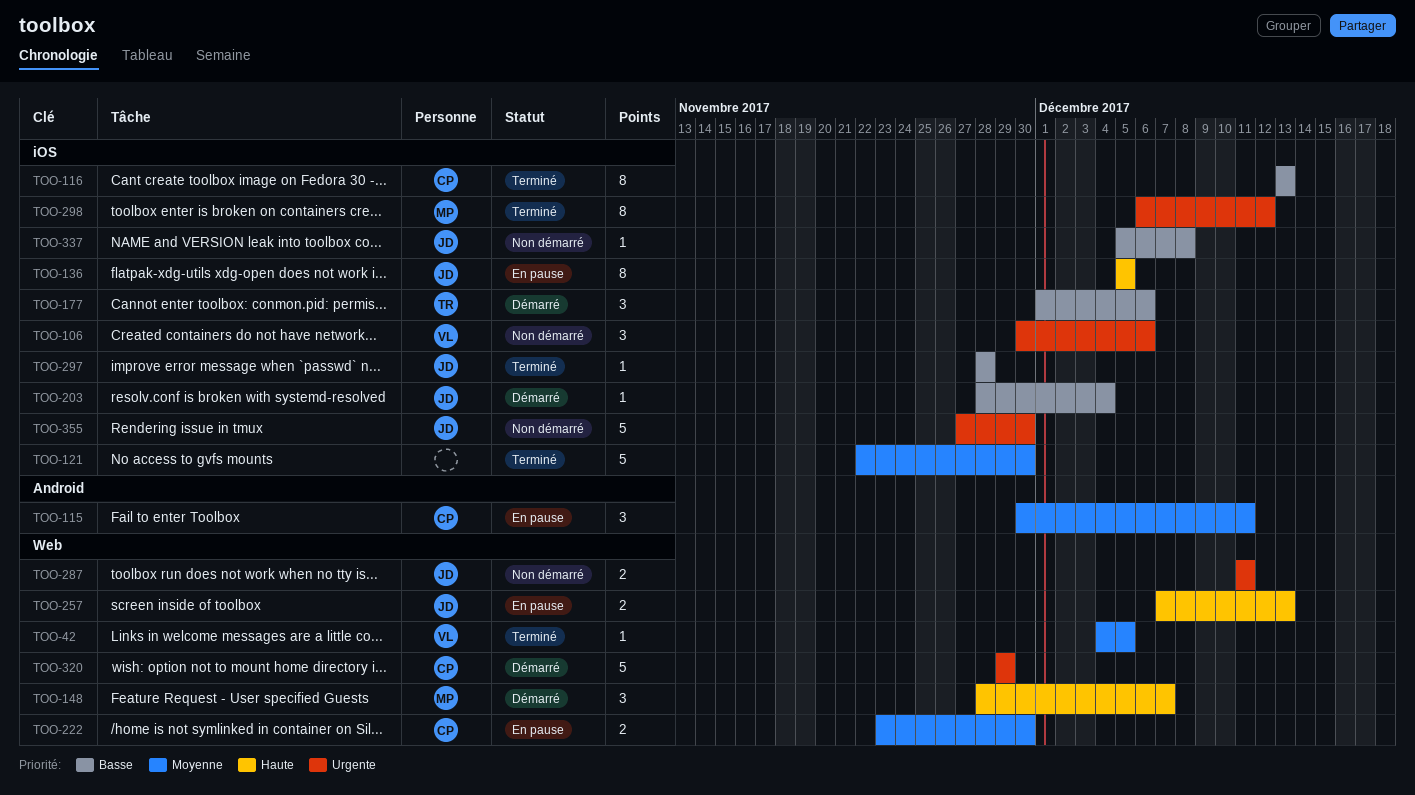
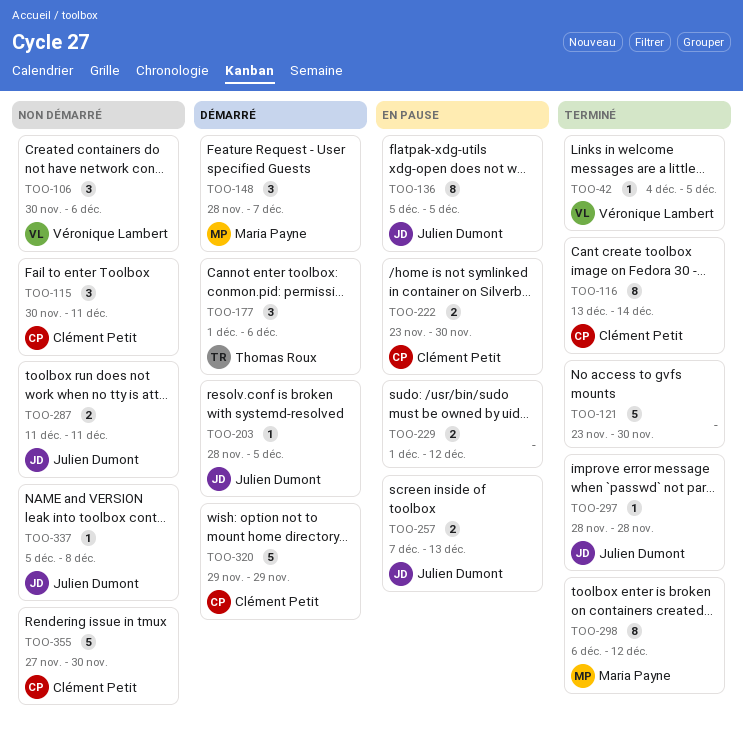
TOO-115, status: En pause -> Non démarré
TOO-116, due: Dec 13 -> Dec 14
TOO-121, start: Nov 22 -> Nov 23
TOO-203, due: Dec 4 -> Dec 5
TOO-229: none -> present
TOO-355, owner: Julien Dumont -> Clément Petit

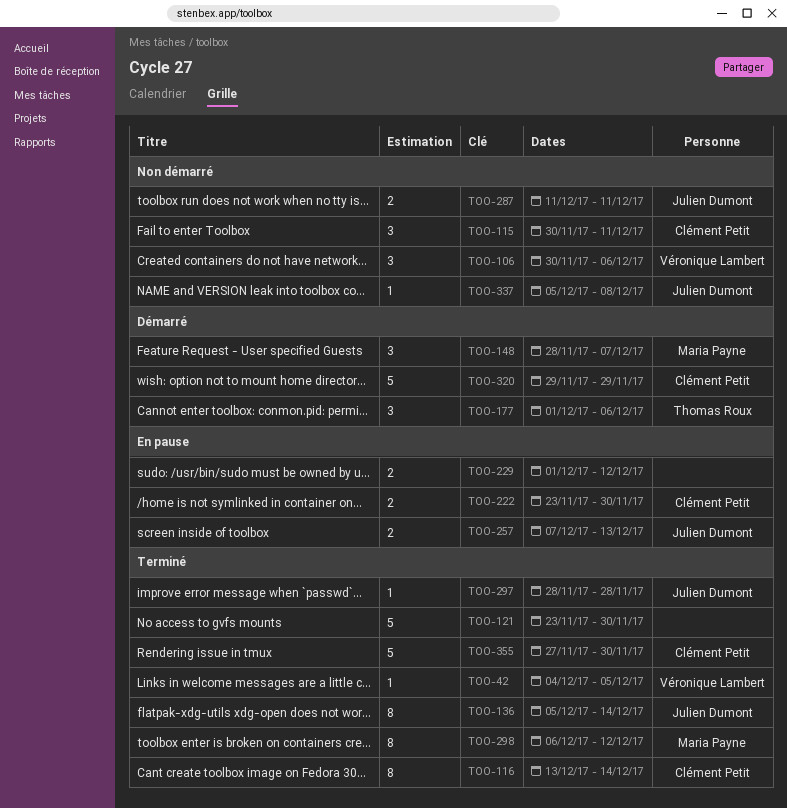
TOO-136, status: En pause -> Terminé
TOO-136, due: Dec 5 -> Dec 14
TOO-203: present -> none
TOO-355, status: Non démarré -> Terminé

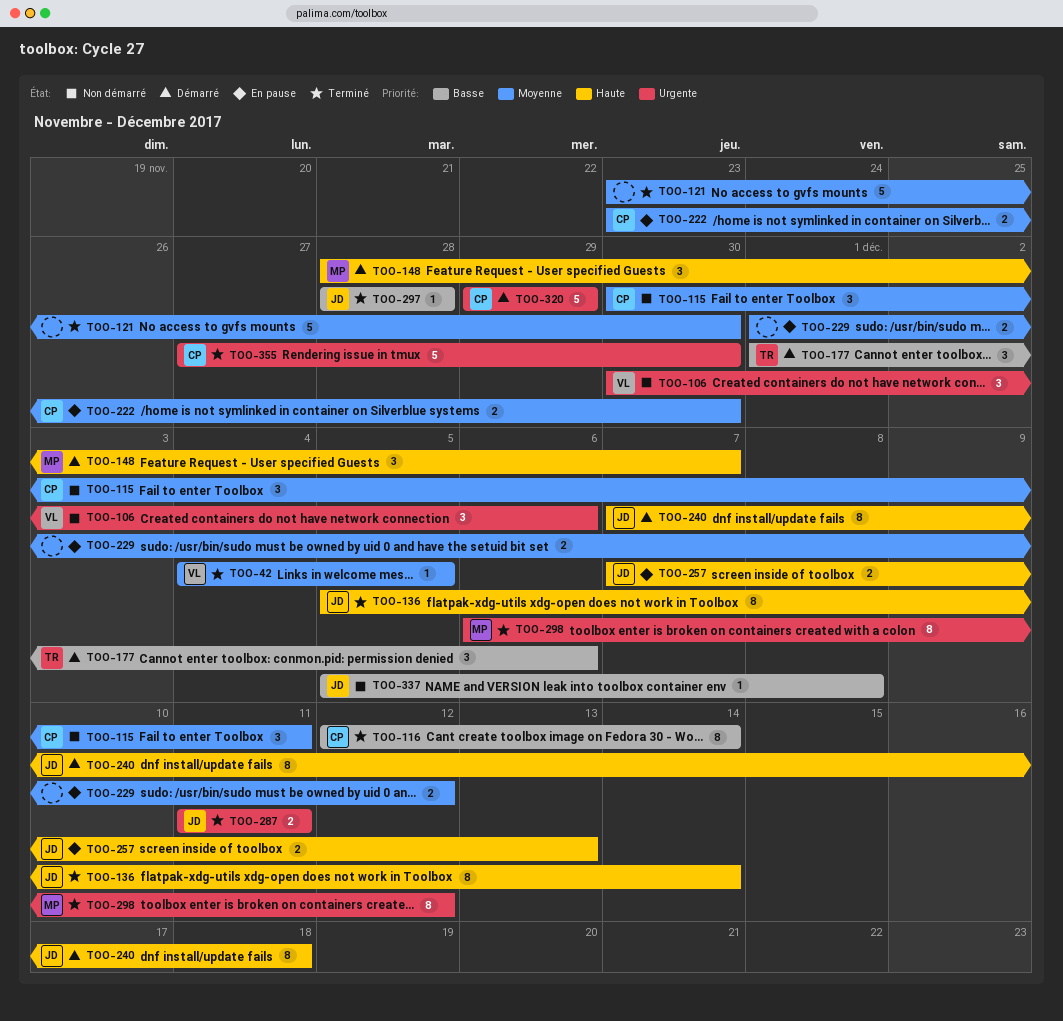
TOO-116, start: Dec 13 -> Dec 12
TOO-240: none -> present
TOO-287, status: Non démarré -> Terminé

